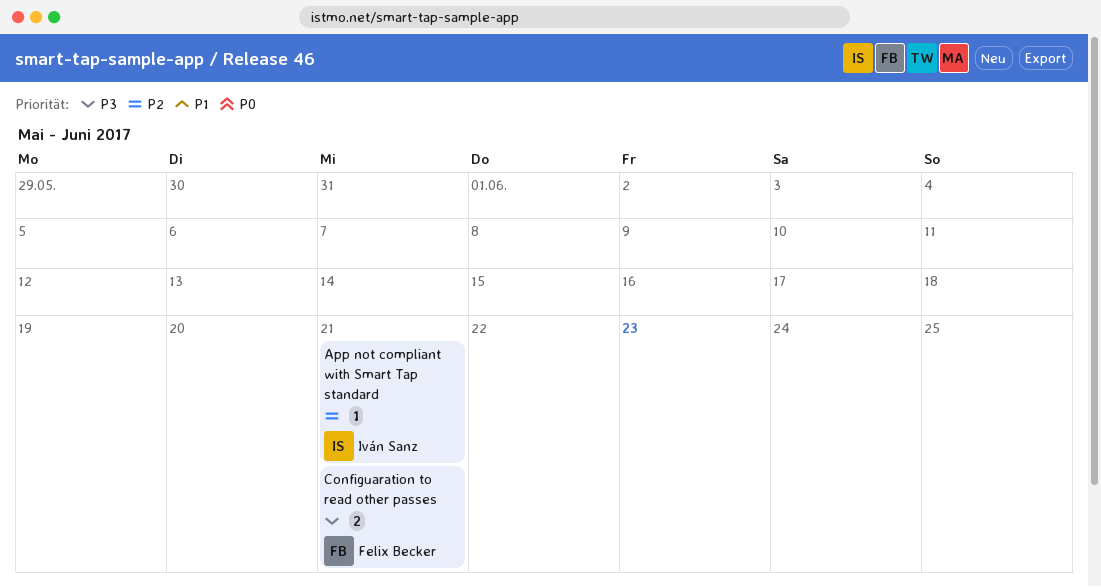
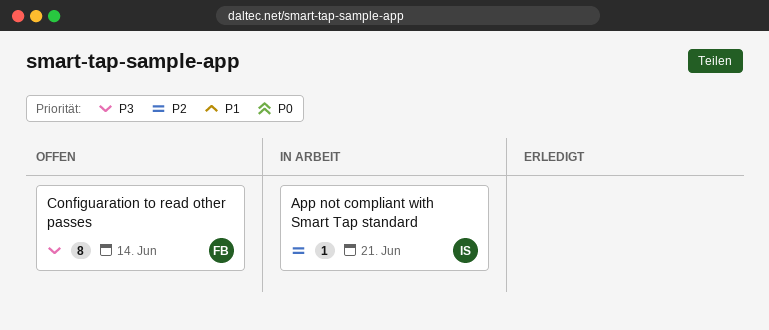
Configuaration to read other passes, estimate: 2 -> 8
Configuaration to read other passes, due: Jun 21 -> Jun 14

